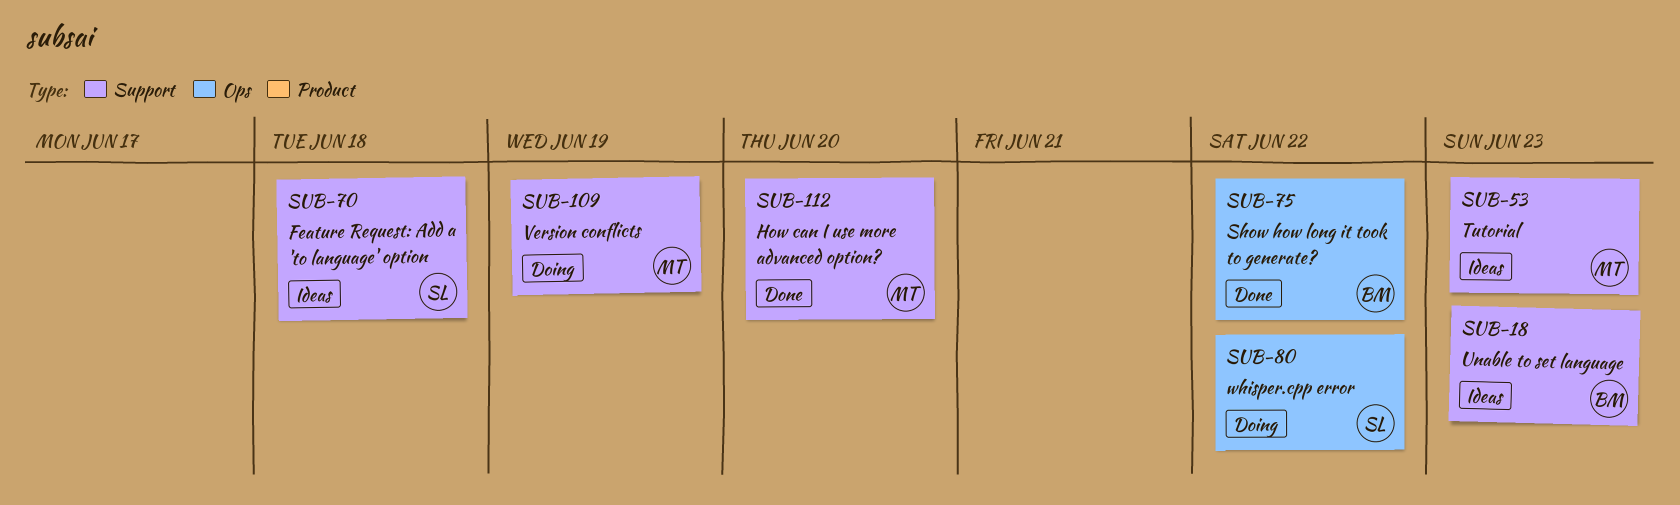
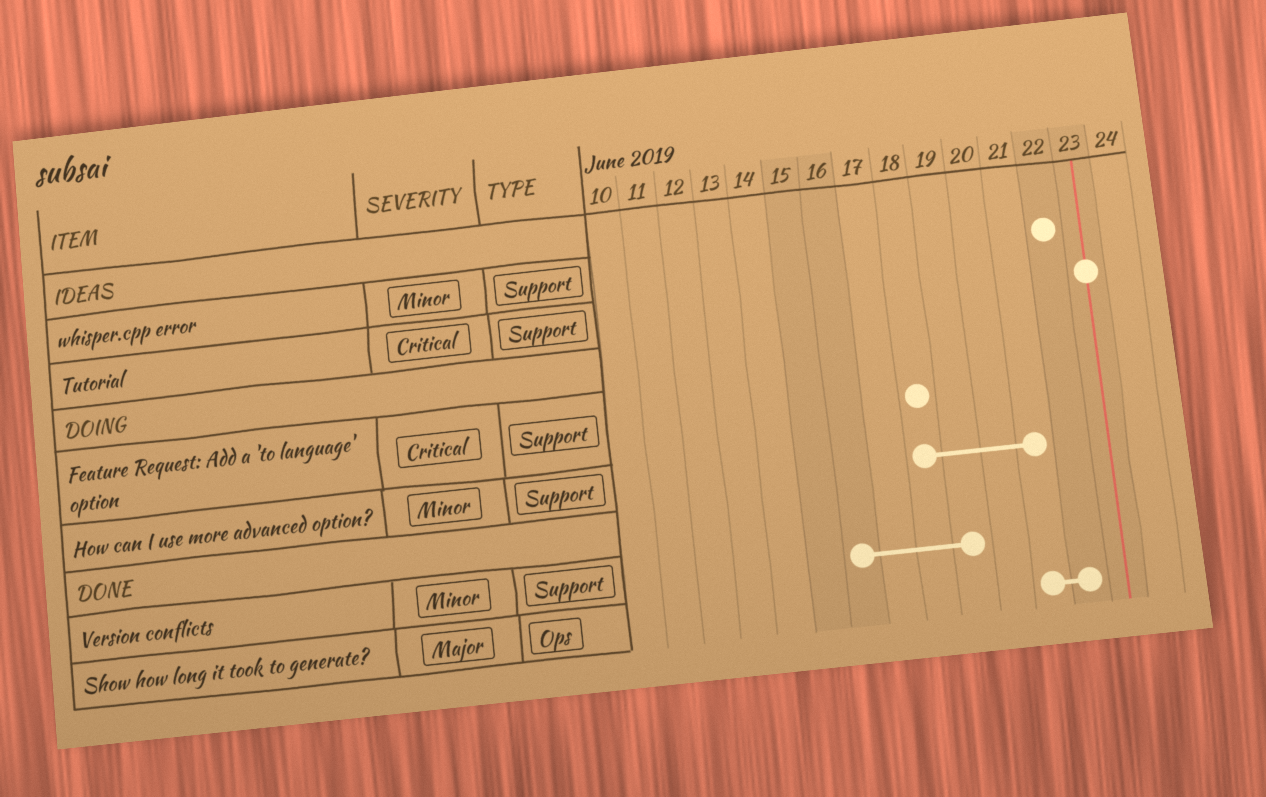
Feature Request: Add a 'to language' option, status: Ideas -> Doing
How can I use more advanced option?, status: Done -> Doing
How can I use more advanced option?, due: Jun 20 -> Jun 21
Unable to set language: present -> none
Version conflicts, status: Doing -> Done
whisper.cpp error, status: Doing -> Ideas
whisper.cpp error, label: Ops -> Support

